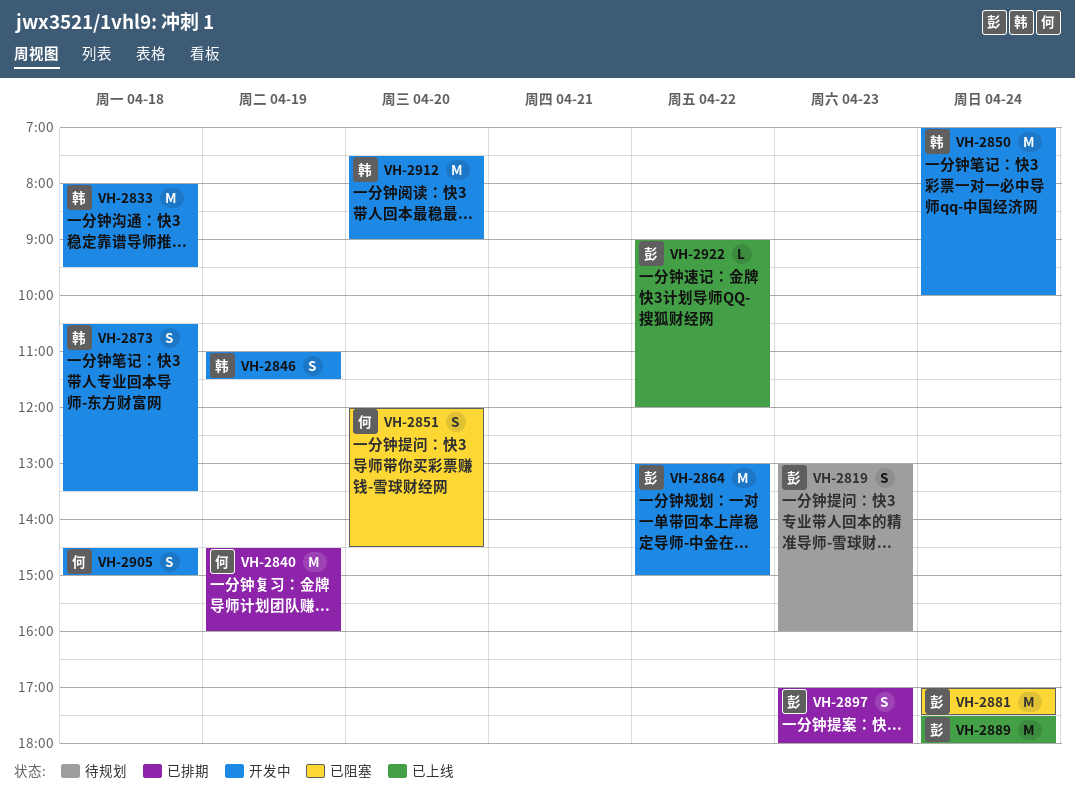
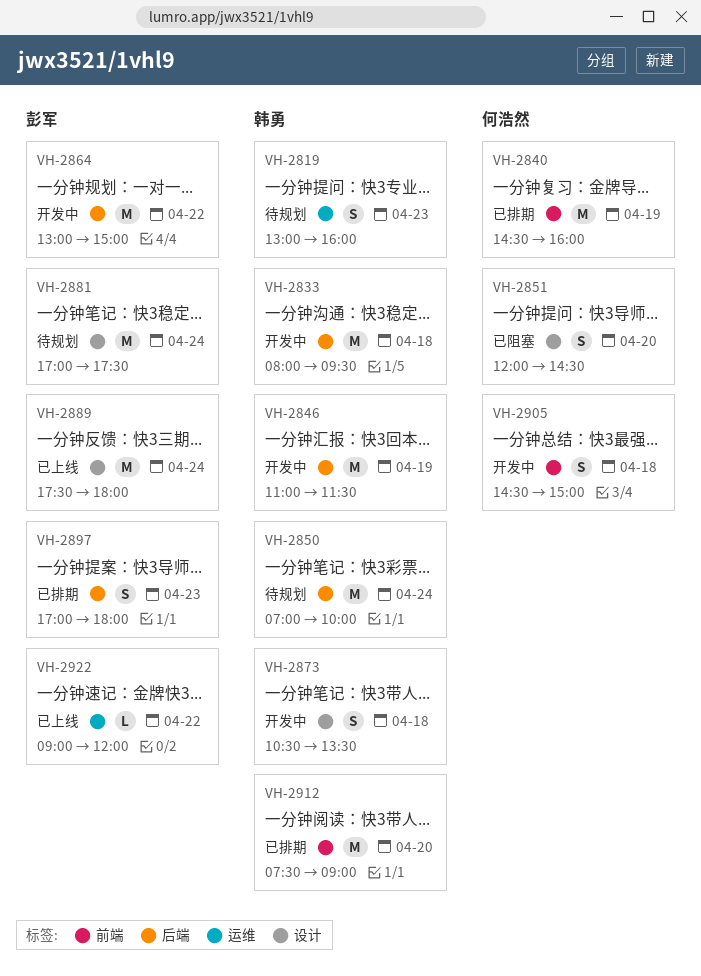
VH-2819, owner: 彭军 -> 韩勇
VH-2846, estimate: S -> M
VH-2850, status: 开发中 -> 待规划
VH-2881, status: 已阻塞 -> 待规划
VH-2912, status: 开发中 -> 已排期

